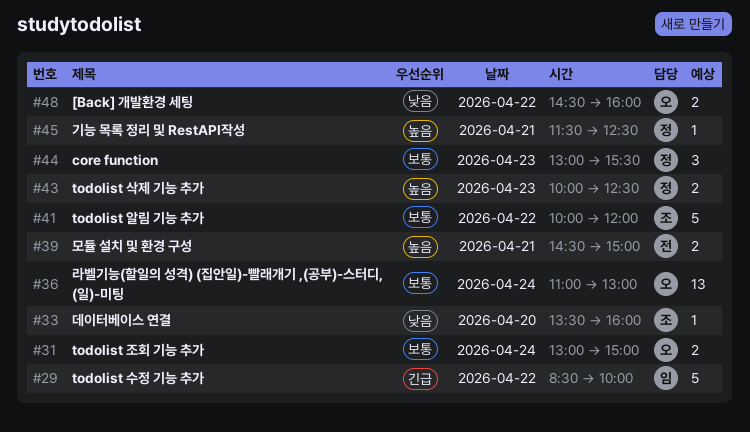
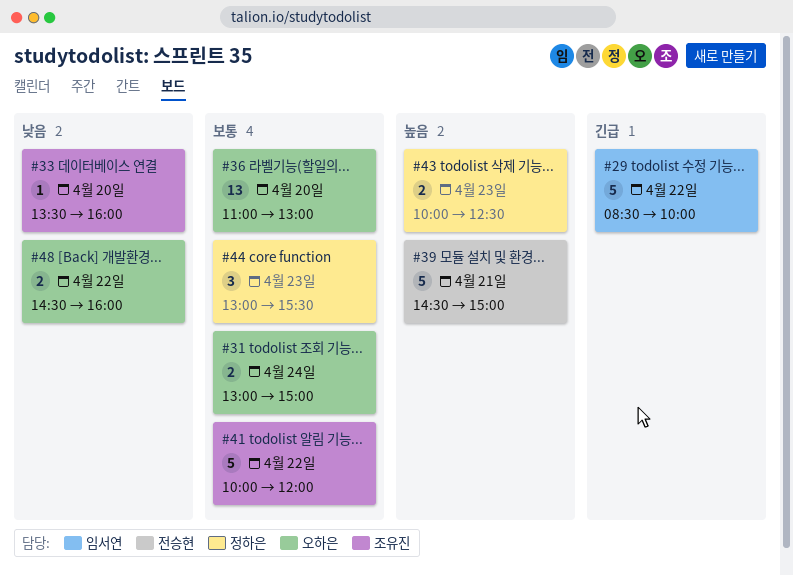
#36, day: Apr 24 -> Apr 20
#39, estimate: 2 -> 5
#45: present -> none

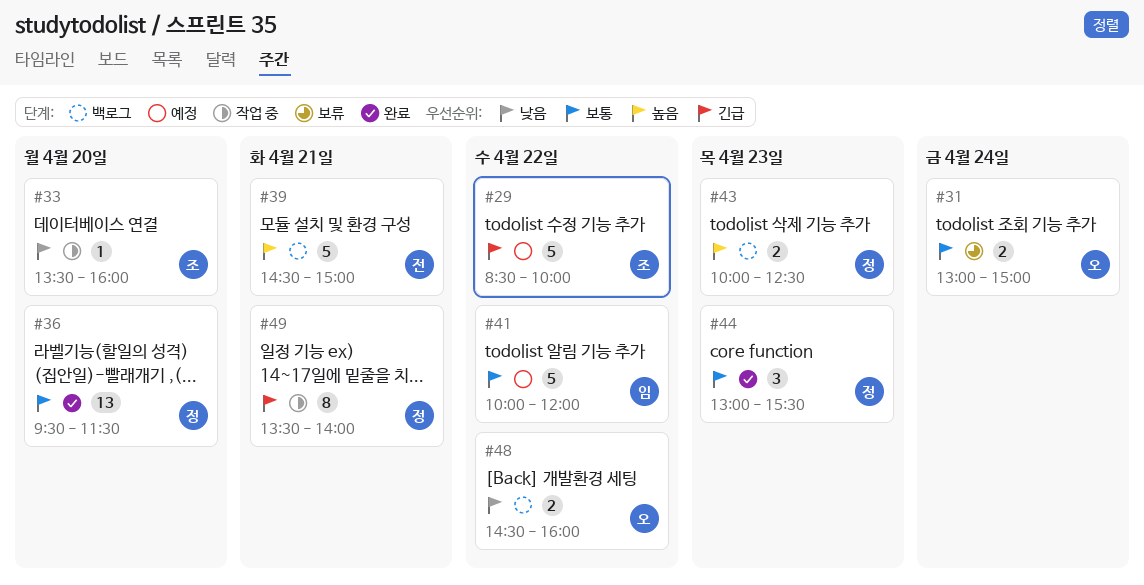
#29, owner: 임서연 -> 조유진
#36, owner: 오하은 -> 정하은
#36, begins: 11:00 -> 09:30
#36, ends: 13:00 -> 11:30
#41, owner: 조유진 -> 임서연
#49: none -> present

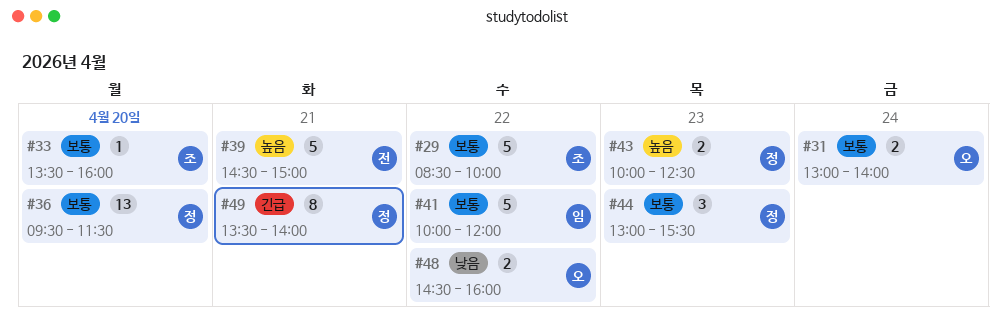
#29, priority: 긴급 -> 보통
#31, ends: 15:00 -> 14:00
#33, priority: 낮음 -> 보통

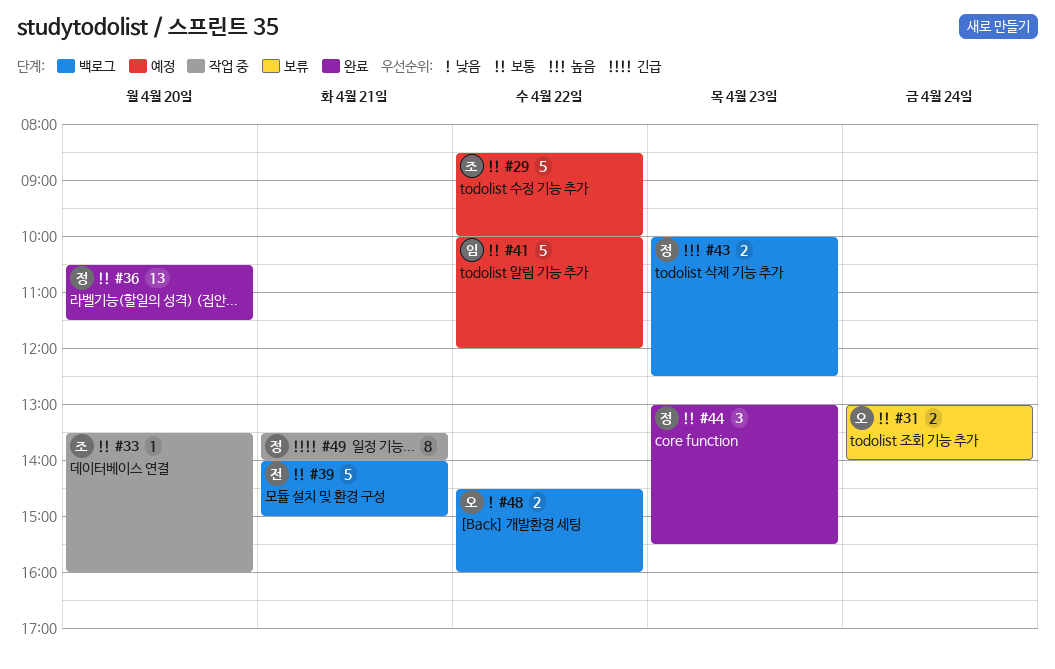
#36, begins: 09:30 -> 10:30
#39, priority: 높음 -> 보통
#39, begins: 14:30 -> 14:00

